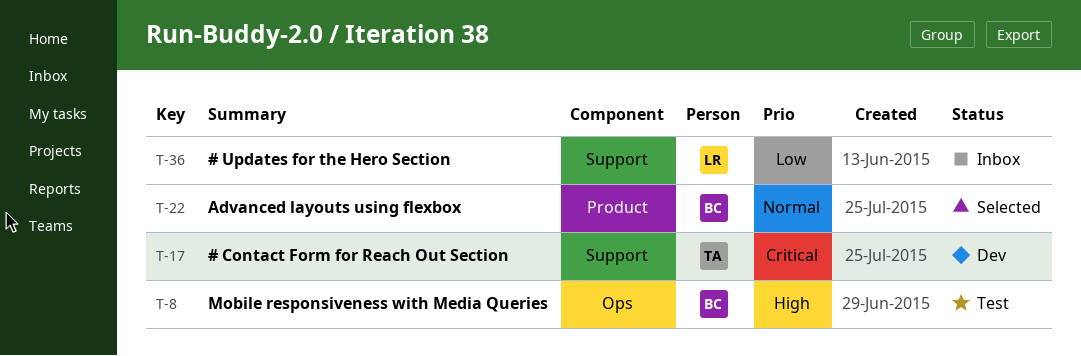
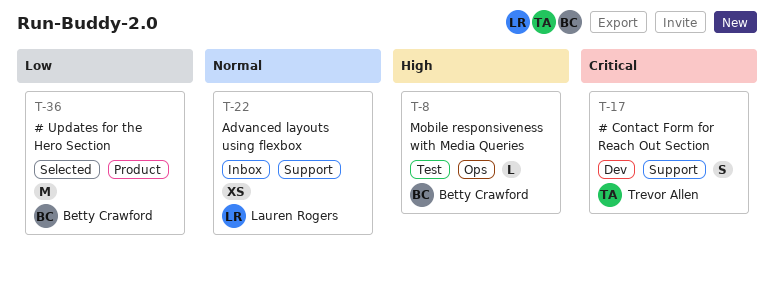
T-22, status: Selected -> Inbox
T-22, owner: Betty Crawford -> Lauren Rogers
T-22, label: Product -> Support
T-36, status: Inbox -> Selected
T-36, owner: Lauren Rogers -> Betty Crawford
T-36, label: Support -> Product

